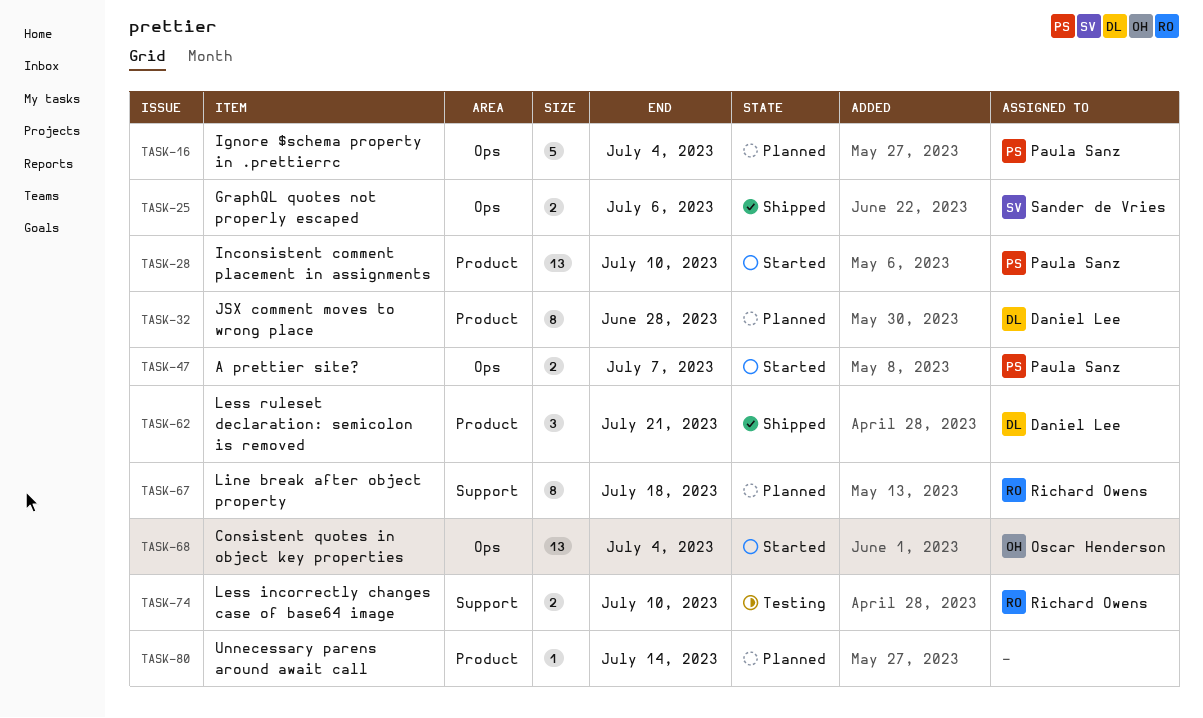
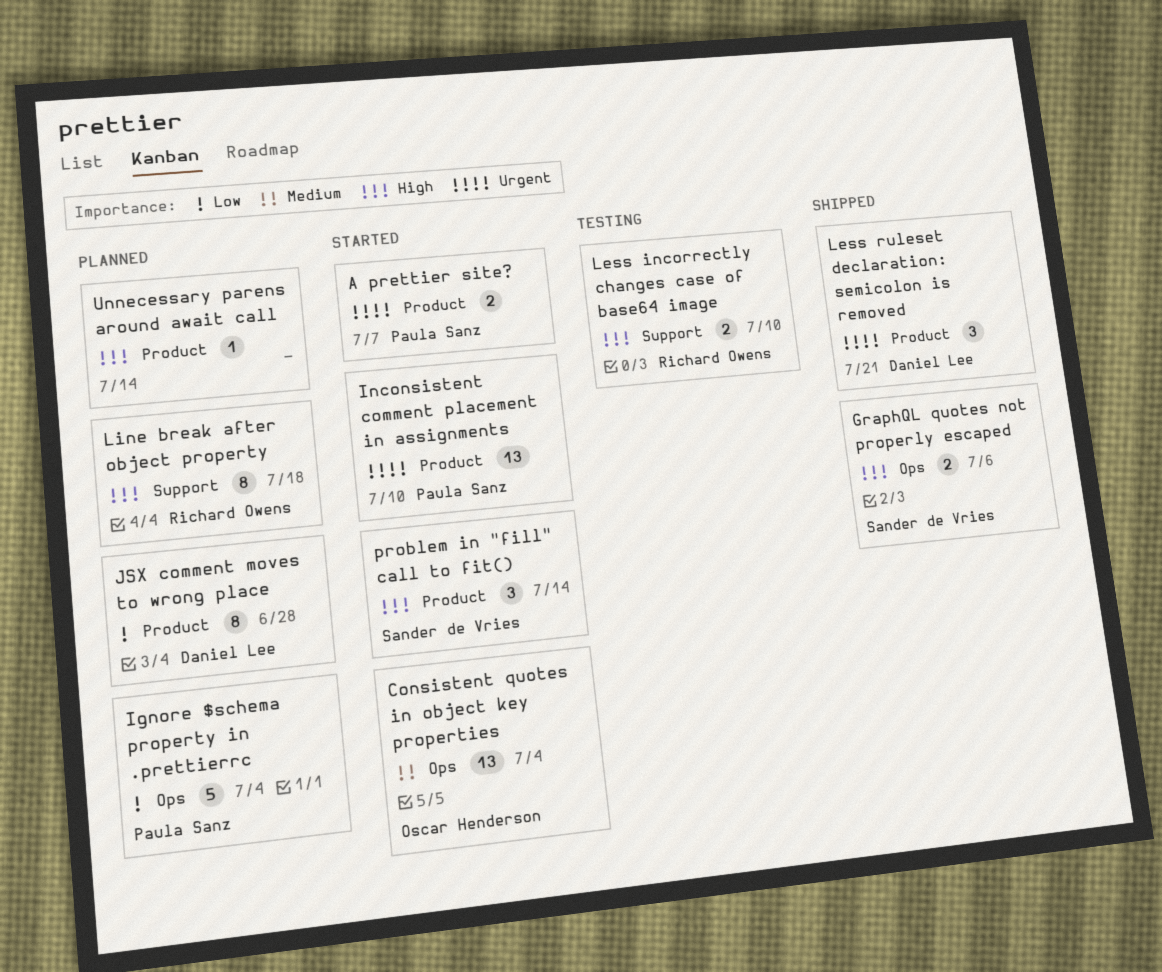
A prettier site?, label: Ops -> Product
problem in "fill" call to fit(): none -> present

